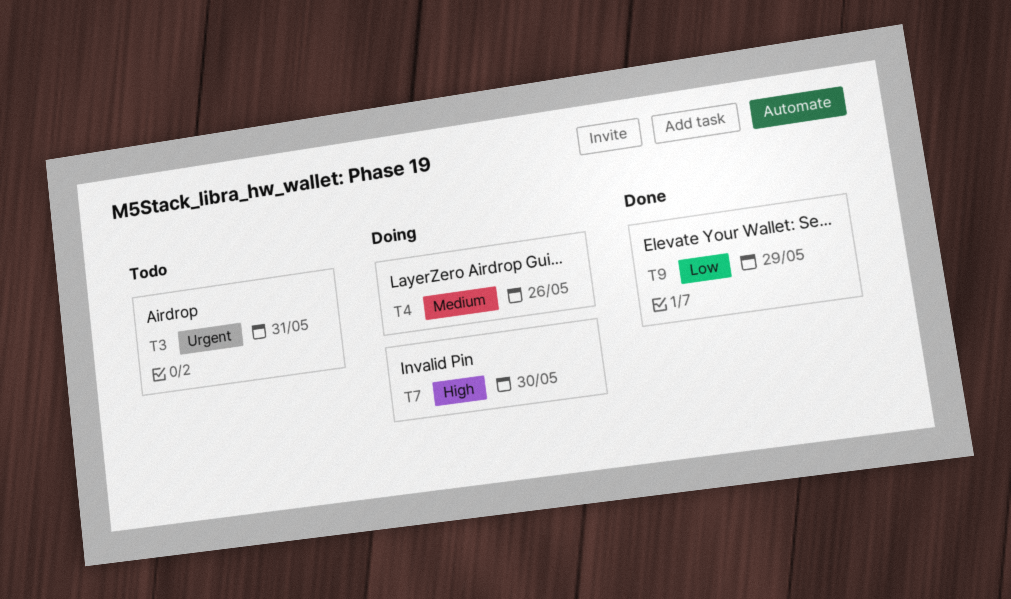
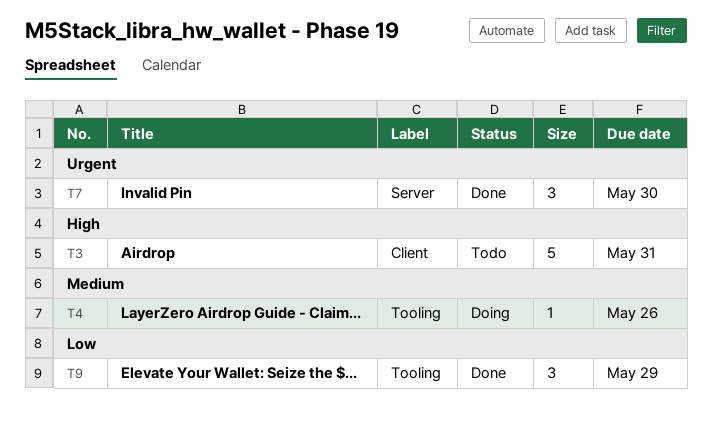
T3, priority: Urgent -> High
T7, status: Doing -> Done
T7, priority: High -> Urgent

